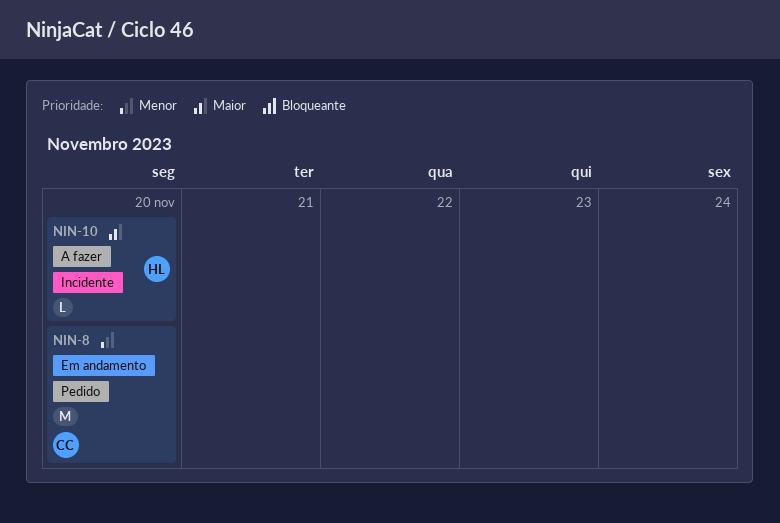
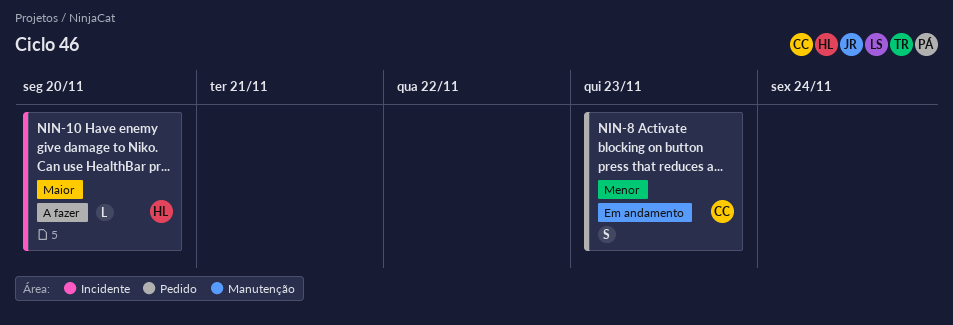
NIN-8, estimate: M -> S
NIN-8, due: Nov 20 -> Nov 23

